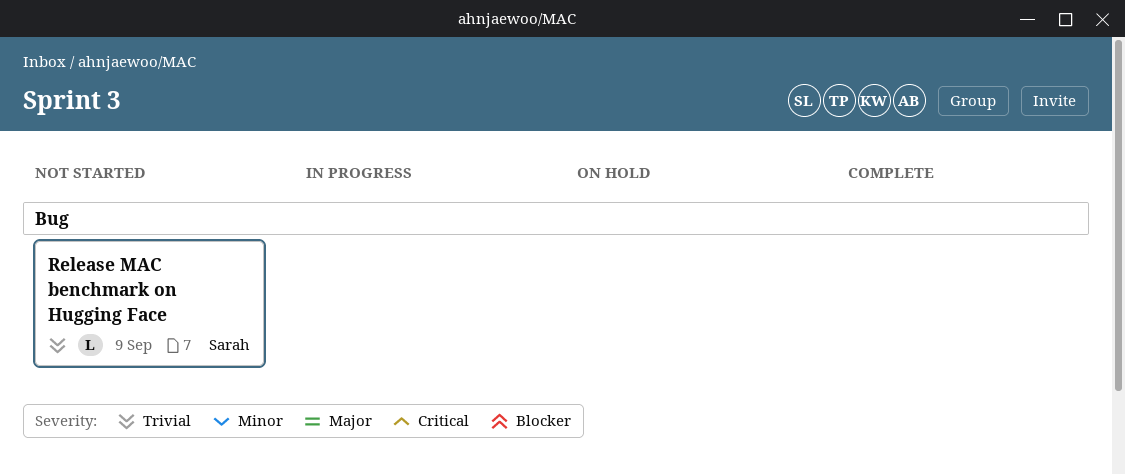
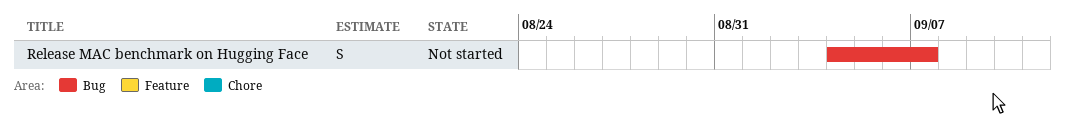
Release MAC benchmark on Hugging Face, estimate: L -> S
Release MAC benchmark on Hugging Face, due: Sep 9 -> Sep 7

